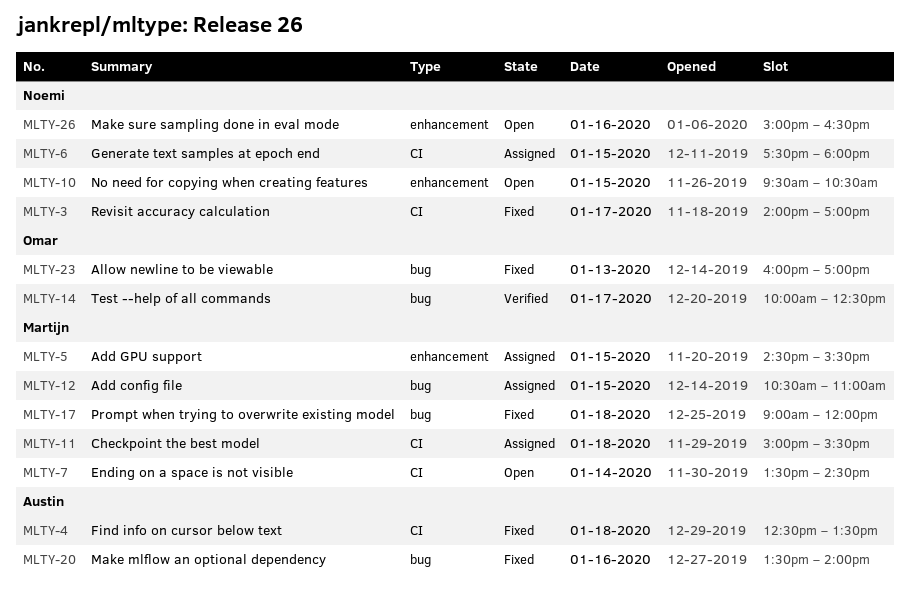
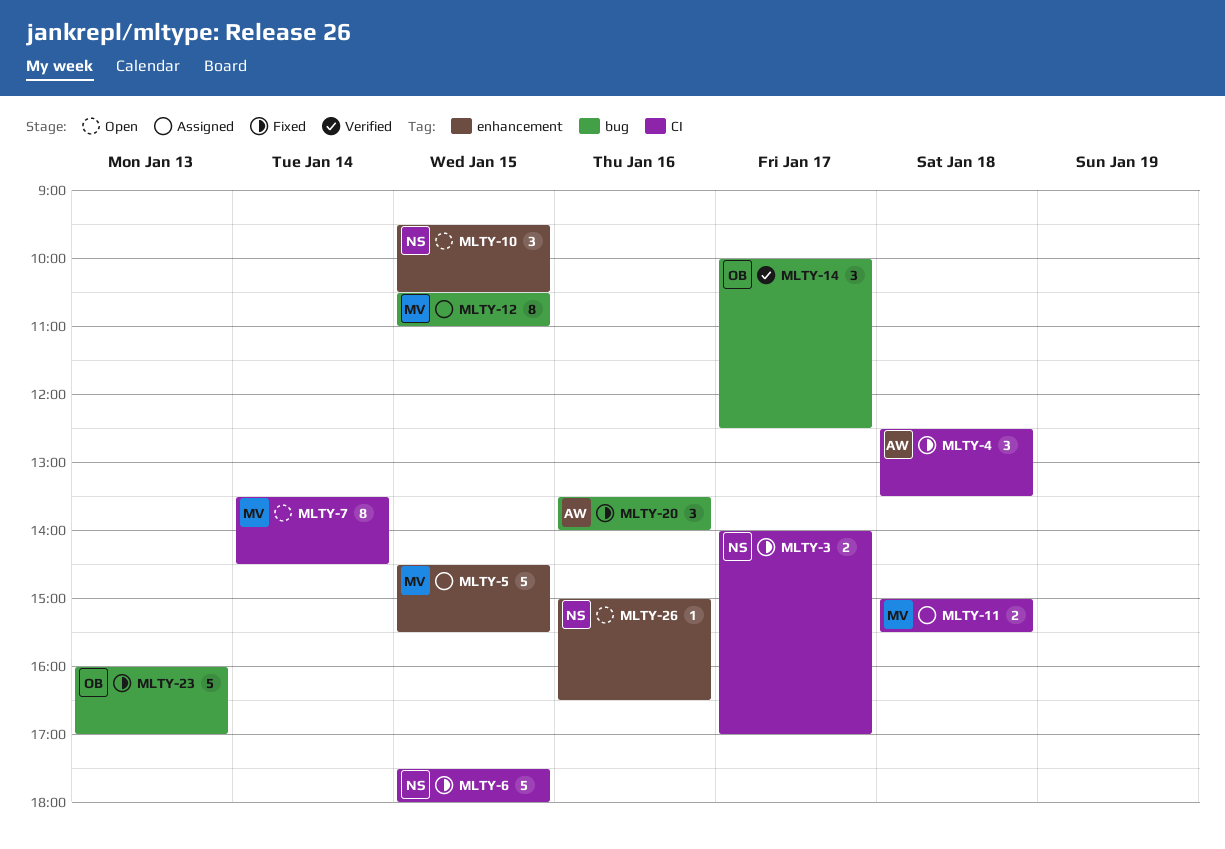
MLTY-6, status: Assigned -> Fixed
MLTY-17: present -> none

